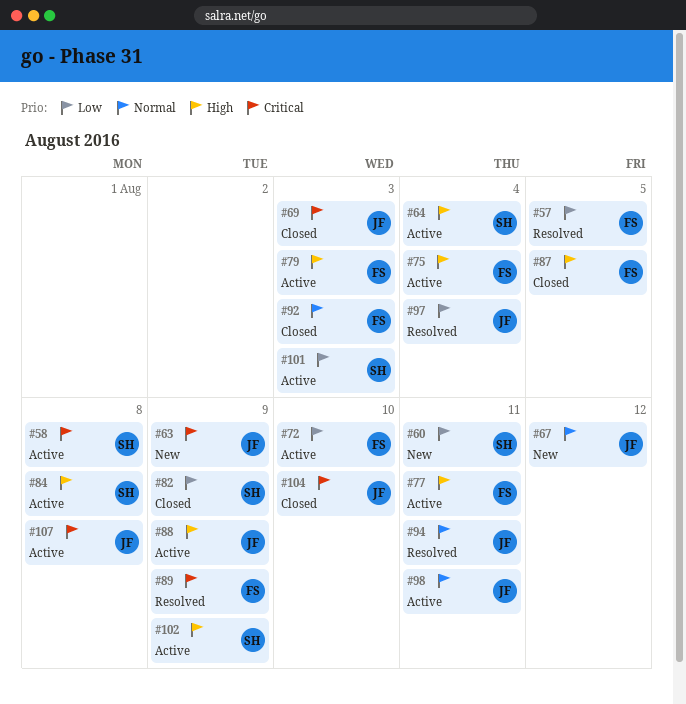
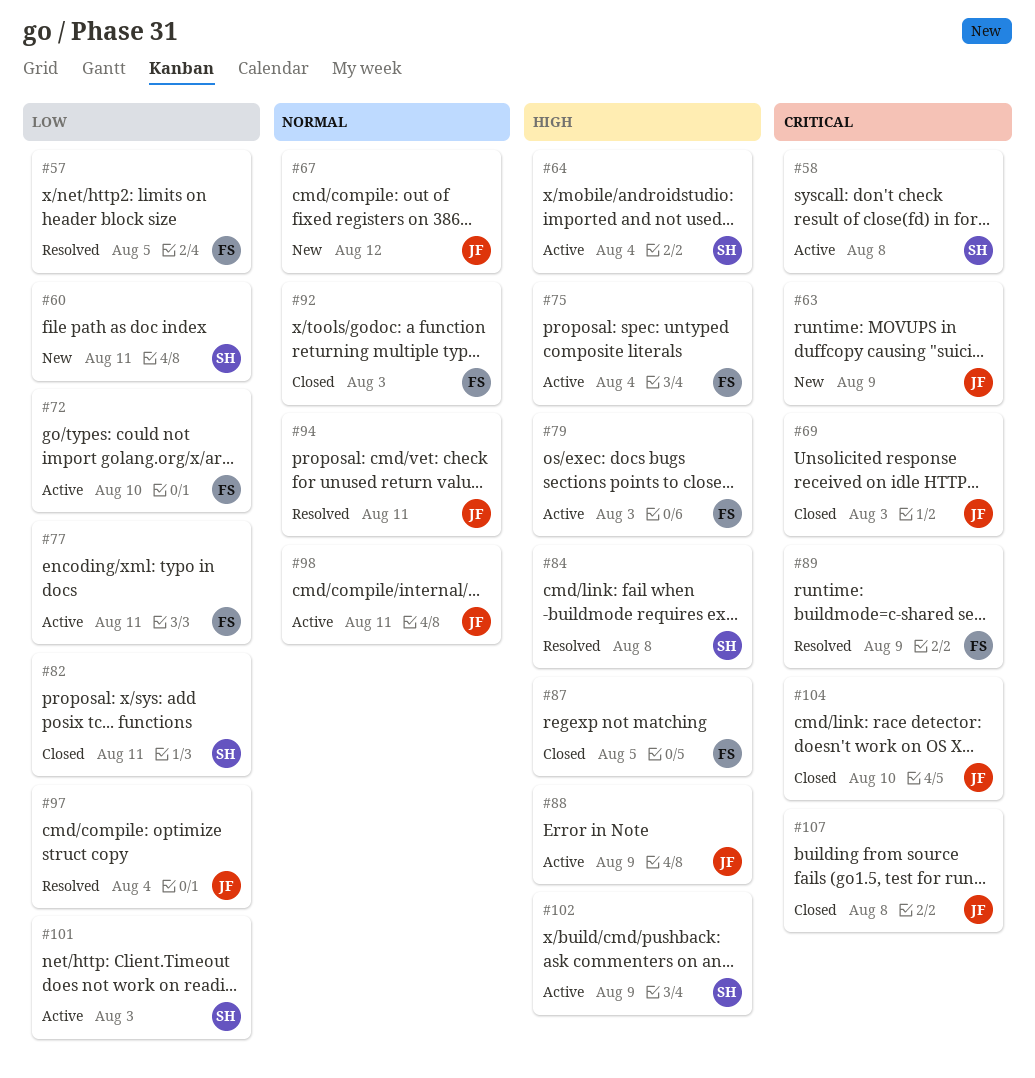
#77, priority: High -> Low
#82, due: Aug 9 -> Aug 11
#84, status: Active -> Resolved
#107, status: Active -> Closed

